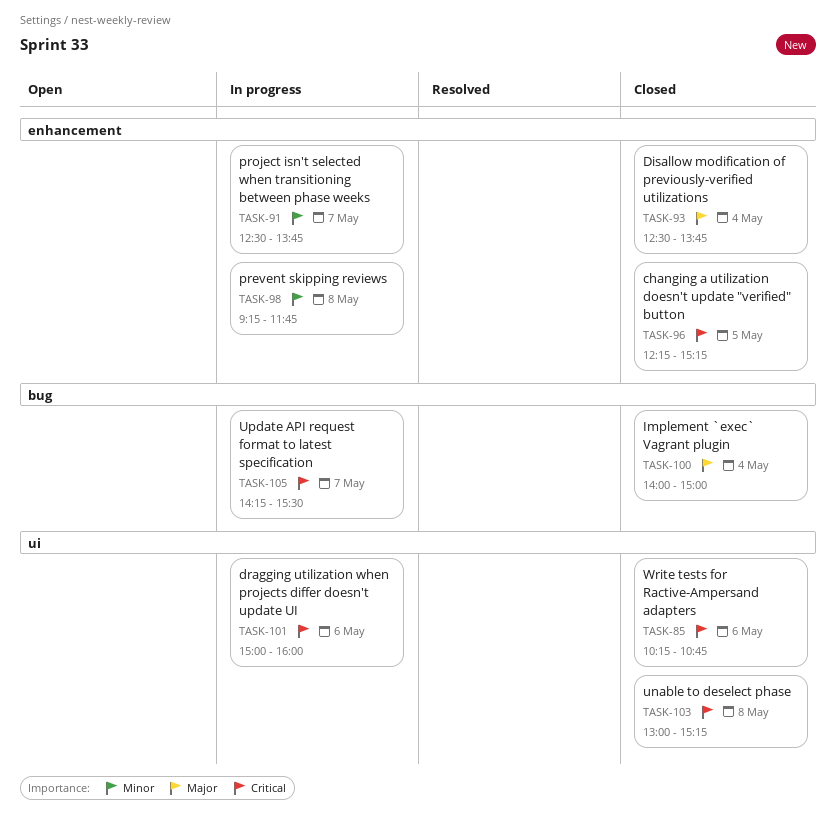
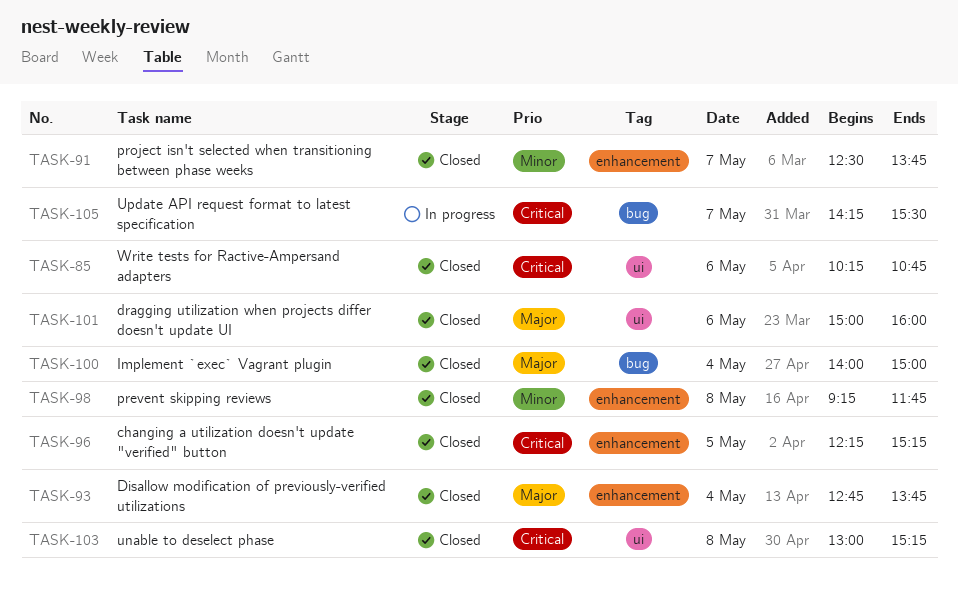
TASK-91, status: In progress -> Closed
TASK-93, begins: 12:30 -> 12:45
TASK-98, status: In progress -> Closed
TASK-101, status: In progress -> Closed
TASK-101, priority: Critical -> Major

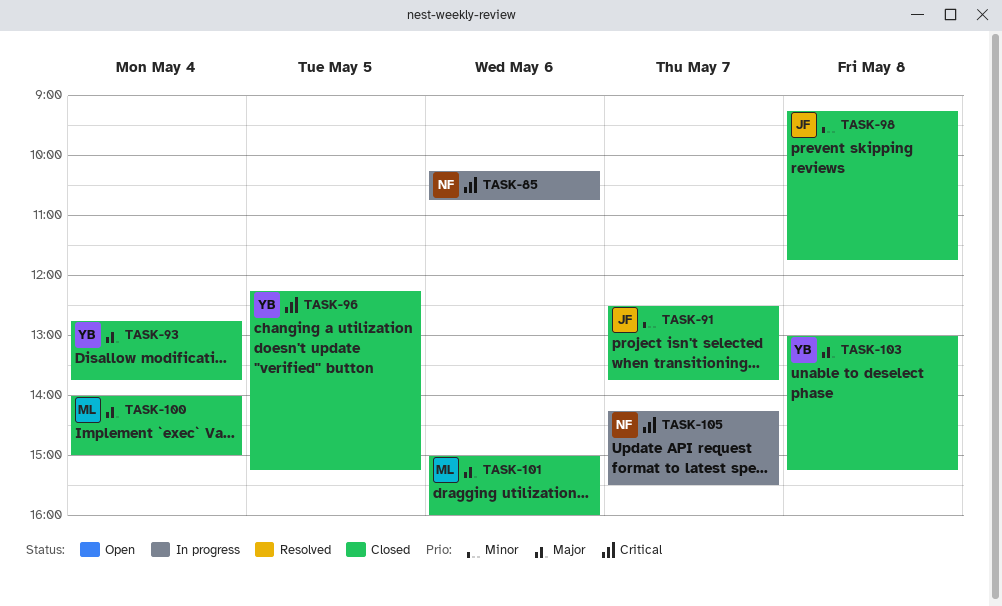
TASK-85, status: Closed -> In progress
TASK-103, priority: Critical -> Major

